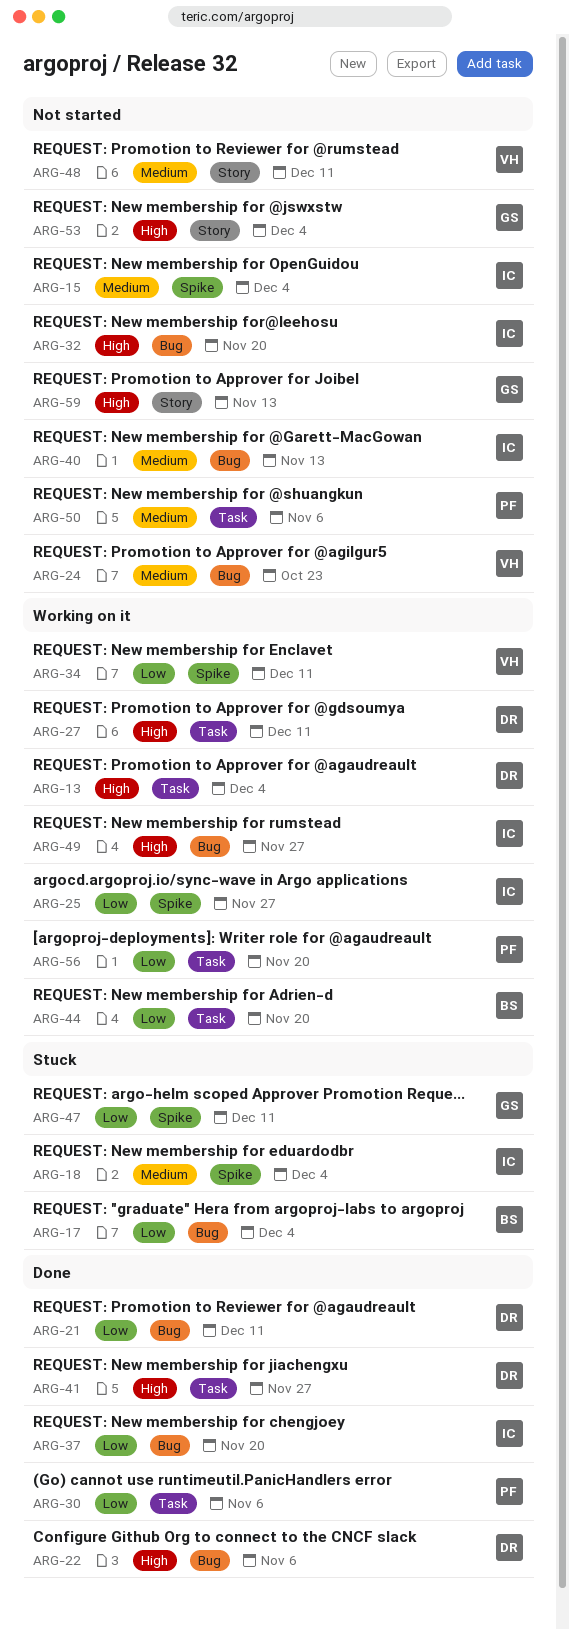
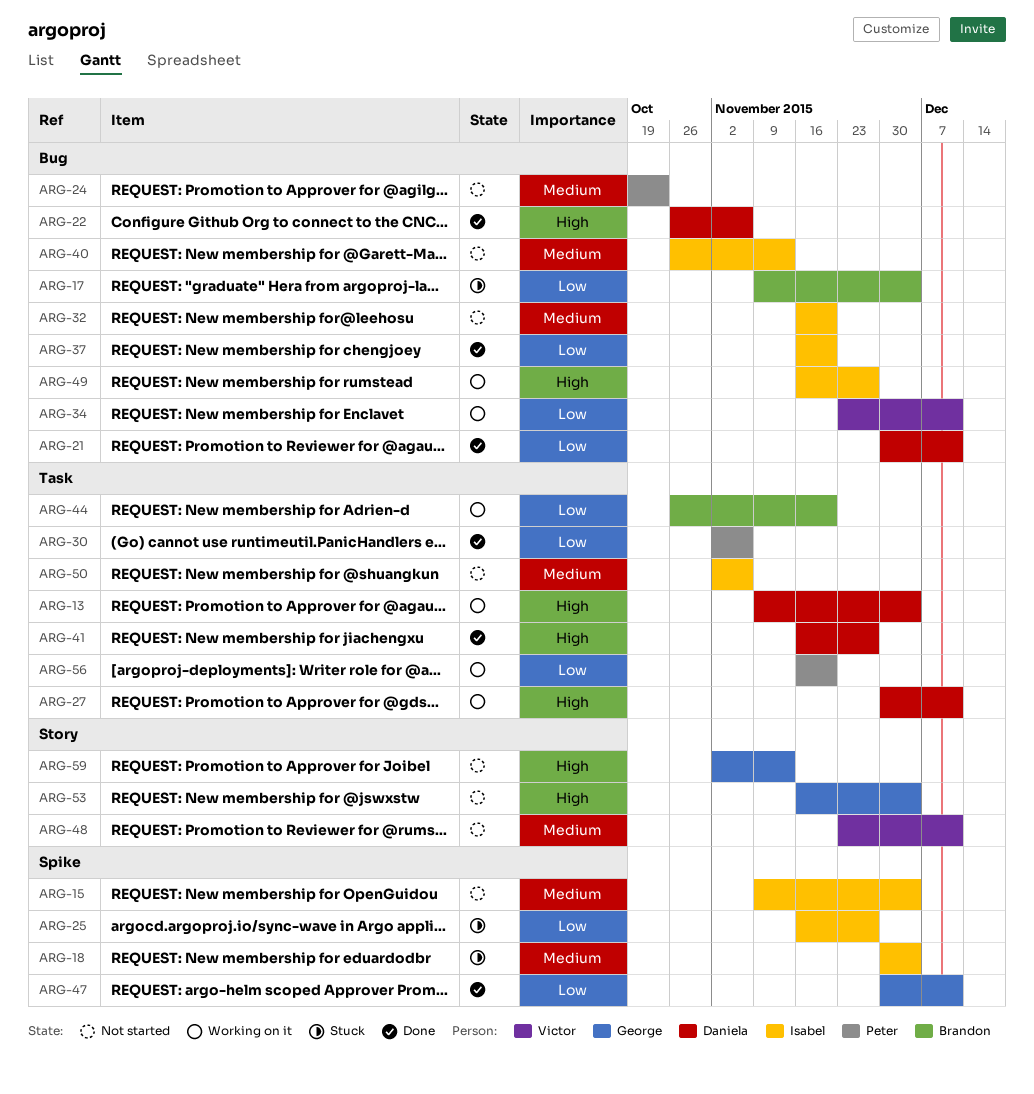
ARG-24, owner: Victor -> Peter
ARG-25, status: Working on it -> Stuck
ARG-32, priority: High -> Medium
ARG-34, label: Spike -> Bug
ARG-47, status: Stuck -> Done
ARG-50, owner: Peter -> Isabel

